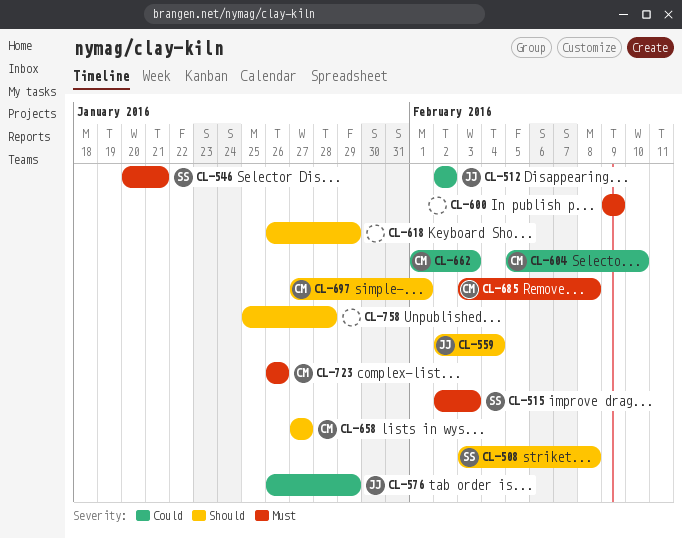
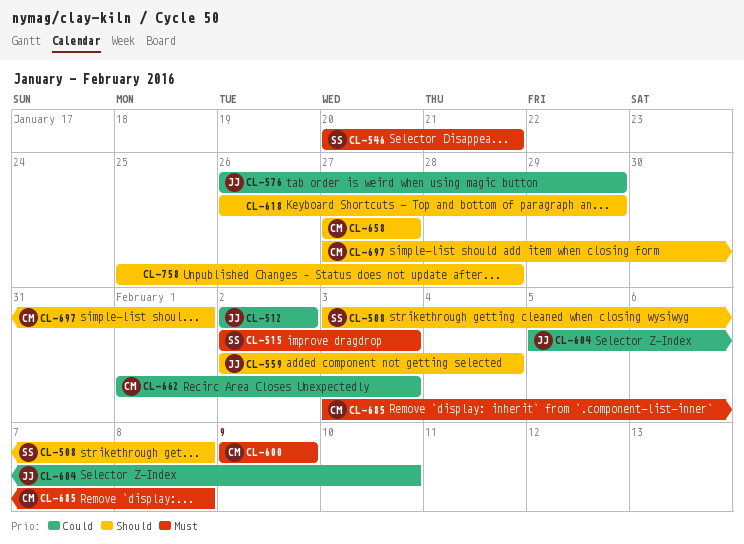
CL-600, owner: none -> CM
CL-604, owner: CM -> JJ
CL-723: present -> none

